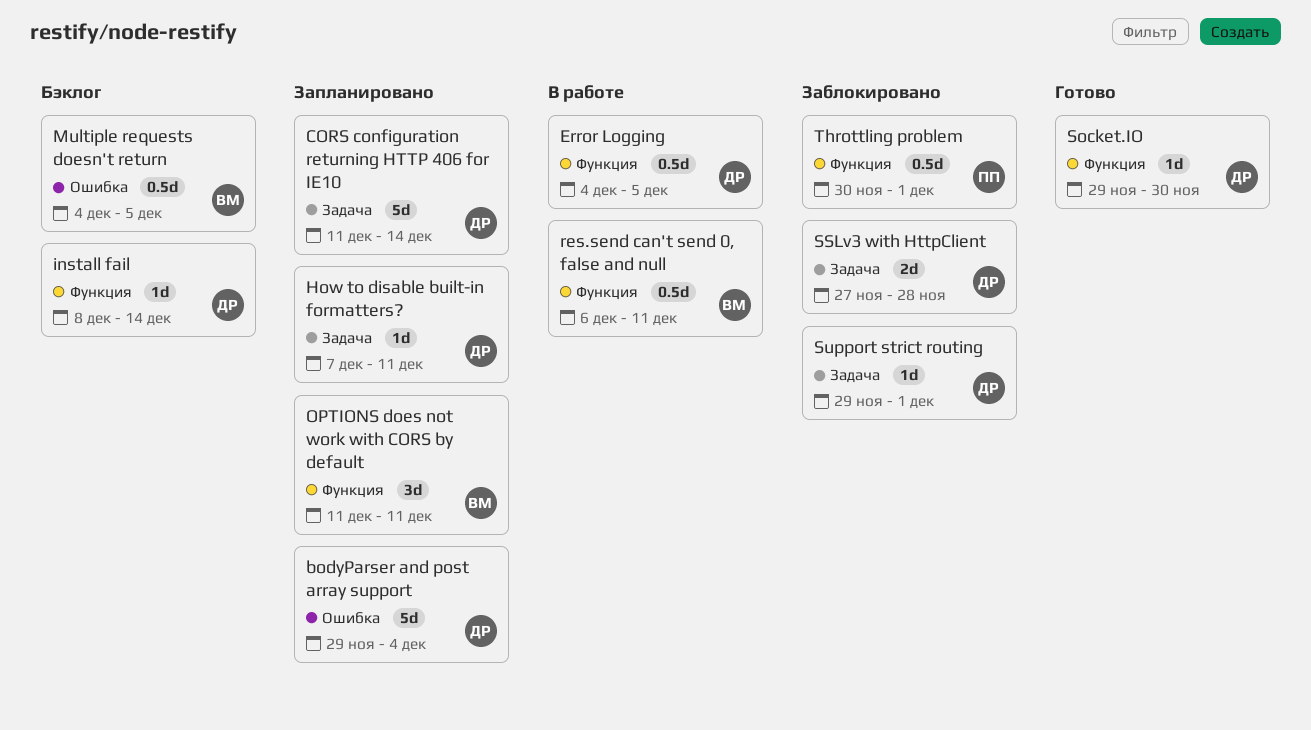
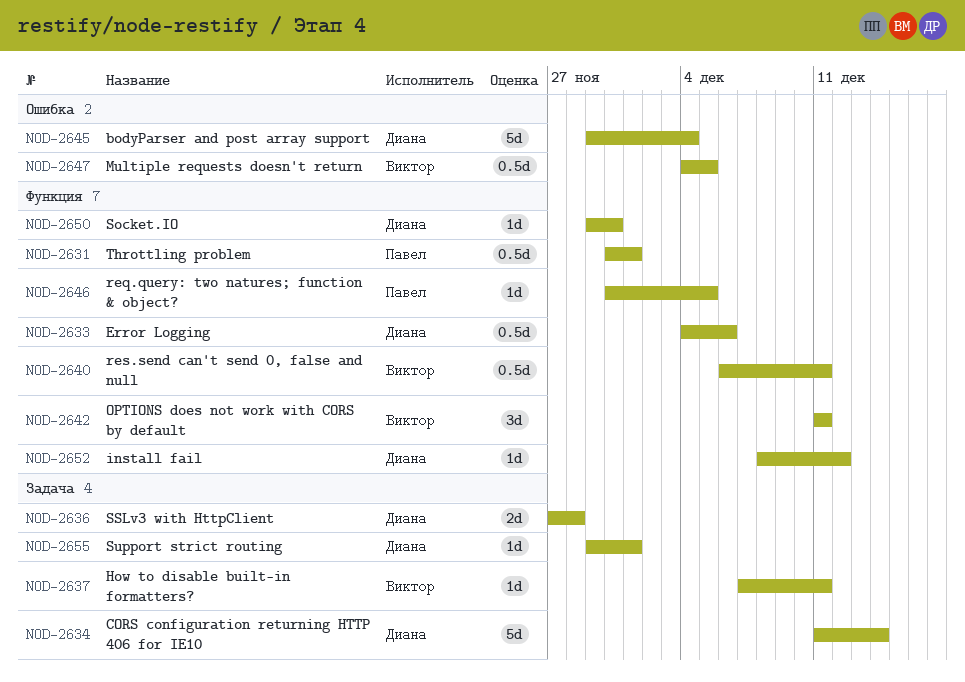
Error Logging, due: Dec 5 -> Dec 6
How to disable built-in formatters?, owner: Диана -> Виктор
install fail, due: Dec 14 -> Dec 12
req.query: two natures; function & object?: none -> present

